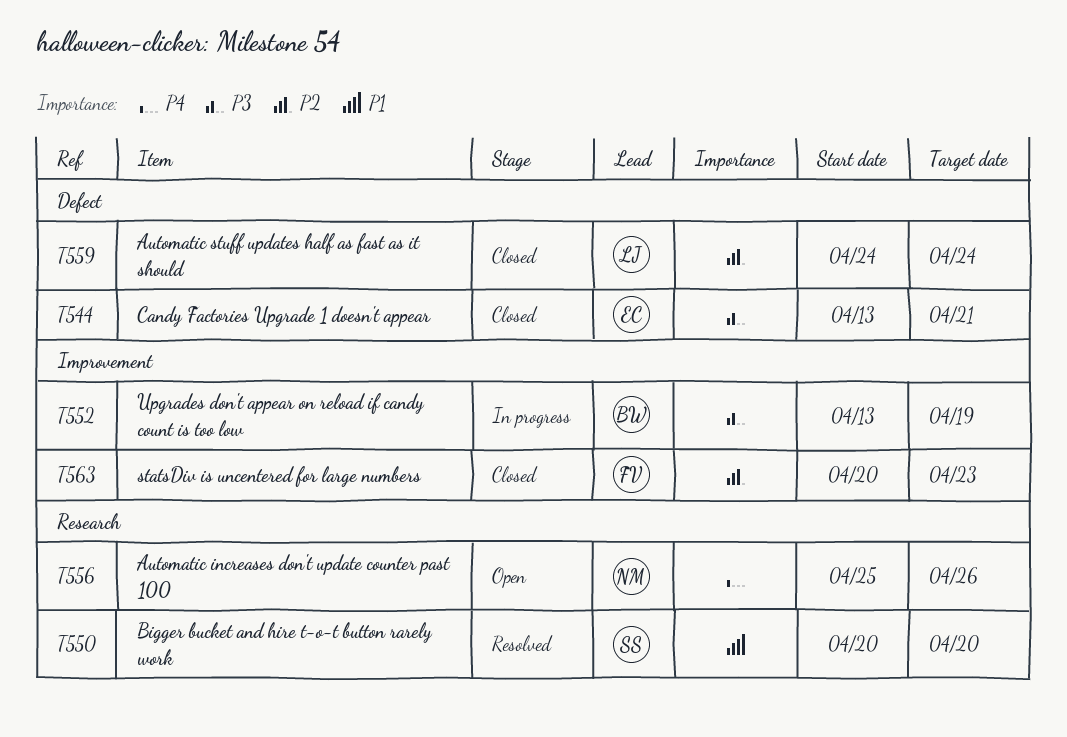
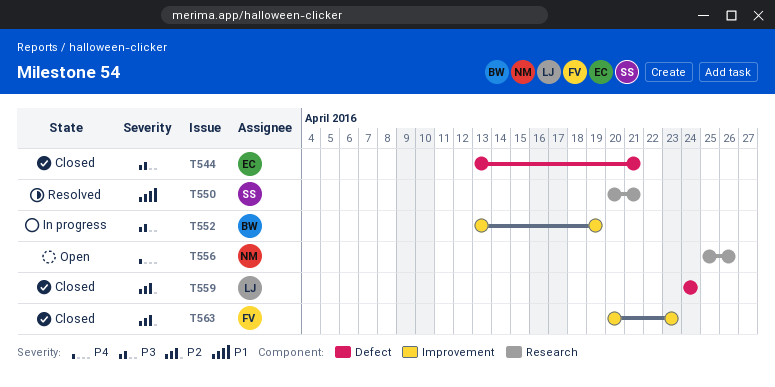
T550, due: Apr 20 -> Apr 21

